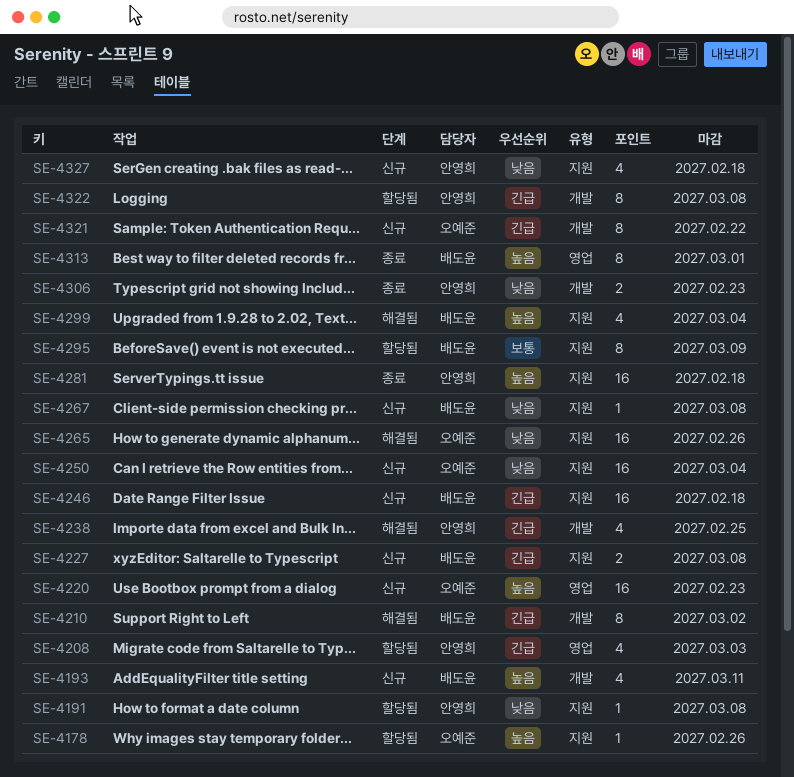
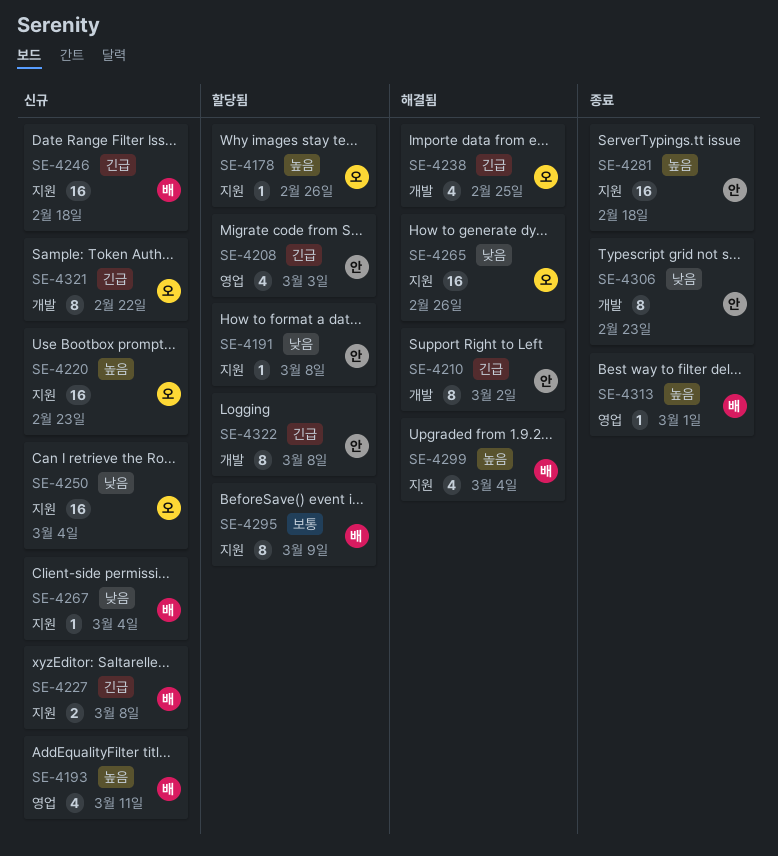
SE-4193, label: 개발 -> 영업
SE-4210, owner: 배도윤 -> 안영희
SE-4220, label: 영업 -> 지원
SE-4238, owner: 안영희 -> 오예준
SE-4267, due: Mar 8 -> Mar 4
SE-4306, estimate: 2 -> 8
SE-4313, estimate: 8 -> 1
SE-4327: present -> none

